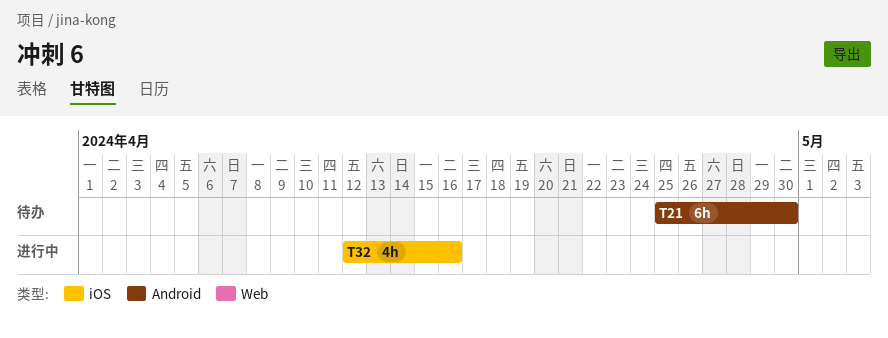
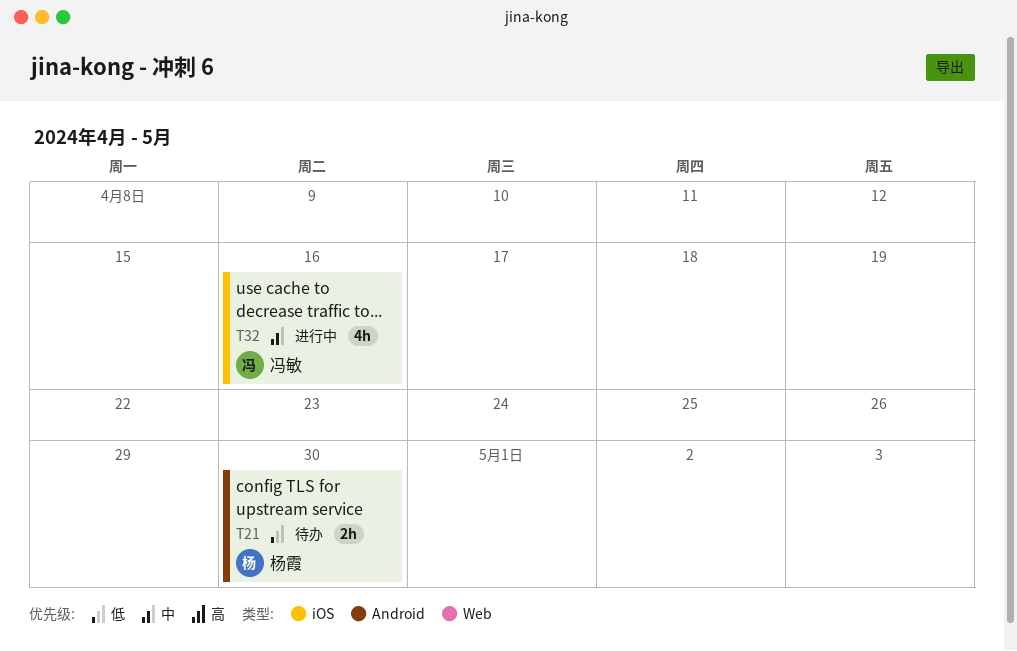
T21, estimate: 6h -> 2h

